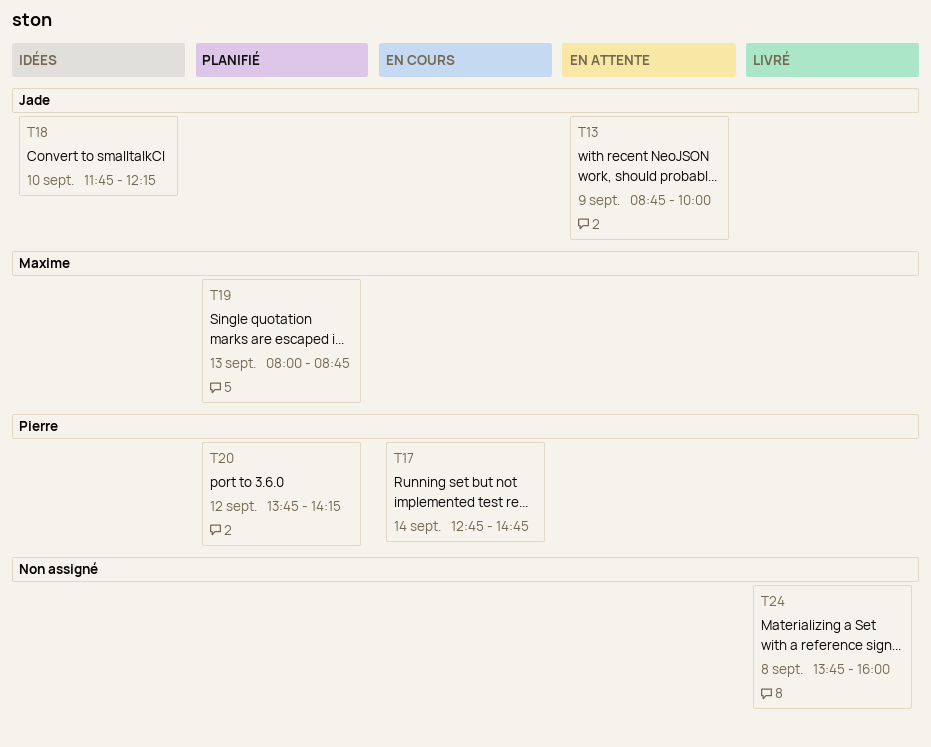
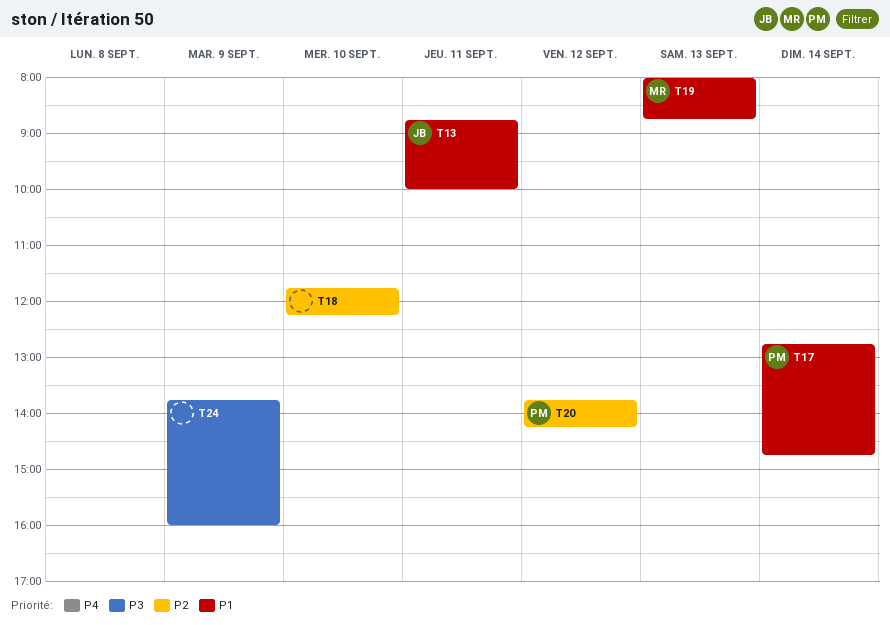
T13, day: Sep 9 -> Sep 11
T18, owner: Jade -> none
T24, day: Sep 8 -> Sep 9

